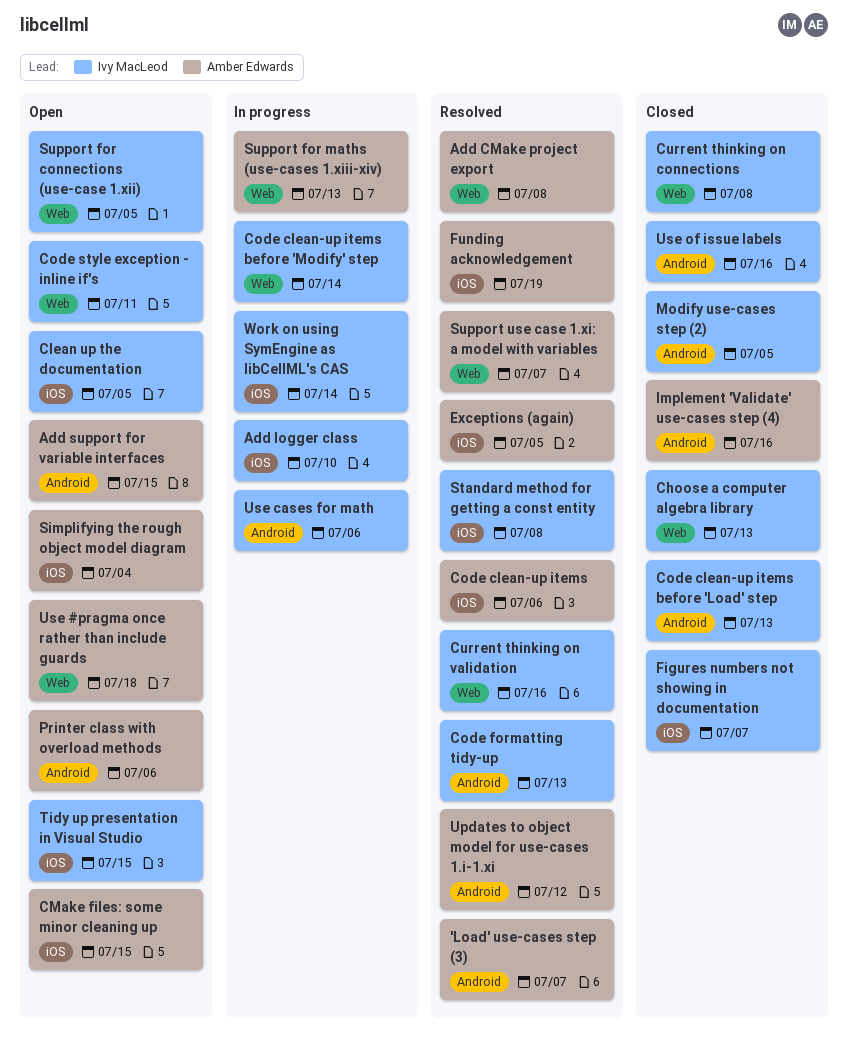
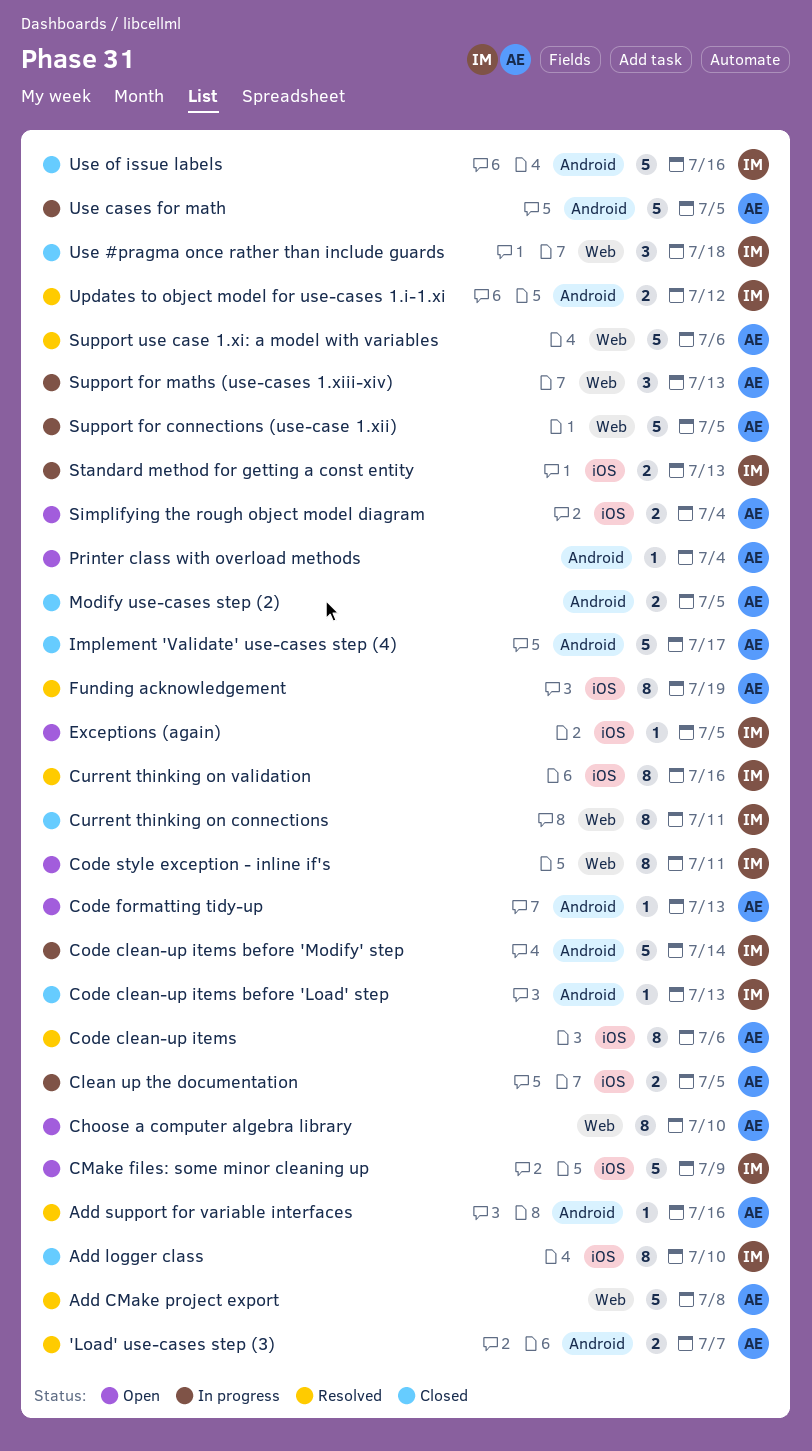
Add logger class, status: In progress -> Closed
Add support for variable interfaces, status: Open -> Resolved
Add support for variable interfaces, due: Jul 15 -> Jul 16
Choose a computer algebra library, status: Closed -> Open
Choose a computer algebra library, owner: Ivy MacLeod -> Amber Edwards
Choose a computer algebra library, due: Jul 13 -> Jul 10
Clean up the documentation, status: Open -> In progress
Clean up the documentation, owner: Ivy MacLeod -> Amber Edwards
CMake files: some minor cleaning up, owner: Amber Edwards -> Ivy MacLeod
CMake files: some minor cleaning up, due: Jul 15 -> Jul 9
Code clean-up items before 'Modify' step, label: Web -> Android
Code formatting tidy-up, status: Resolved -> Open
Code formatting tidy-up, owner: Ivy MacLeod -> Amber Edwards
Current thinking on connections, due: Jul 8 -> Jul 11
Current thinking on validation, label: Web -> iOS
Exceptions (again), status: Resolved -> Open
Exceptions (again), owner: Amber Edwards -> Ivy MacLeod
Figures numbers not showing in documentation: present -> none
Implement 'Validate' use-cases step (4), due: Jul 16 -> Jul 17
Modify use-cases step (2), owner: Ivy MacLeod -> Amber Edwards
Printer class with overload methods, due: Jul 6 -> Jul 4
Standard method for getting a const entity, status: Resolved -> In progress
Standard method for getting a const entity, due: Jul 8 -> Jul 13
Support for connections (use-case 1.xii), status: Open -> In progress
Support for connections (use-case 1.xii), owner: Ivy MacLeod -> Amber Edwards
Support use case 1.xi: a model with variables, due: Jul 7 -> Jul 6
Tidy up presentation in Visual Studio: present -> none
Updates to object model for use-cases 1.i-1.xi, owner: Amber Edwards -> Ivy MacLeod
Use #pragma once rather than include guards, status: Open -> Closed
Use #pragma once rather than include guards, owner: Amber Edwards -> Ivy MacLeod
Use cases for math, owner: Ivy MacLeod -> Amber Edwards
Use cases for math, due: Jul 6 -> Jul 5
Work on using SymEngine as libCellML's CAS: present -> none

